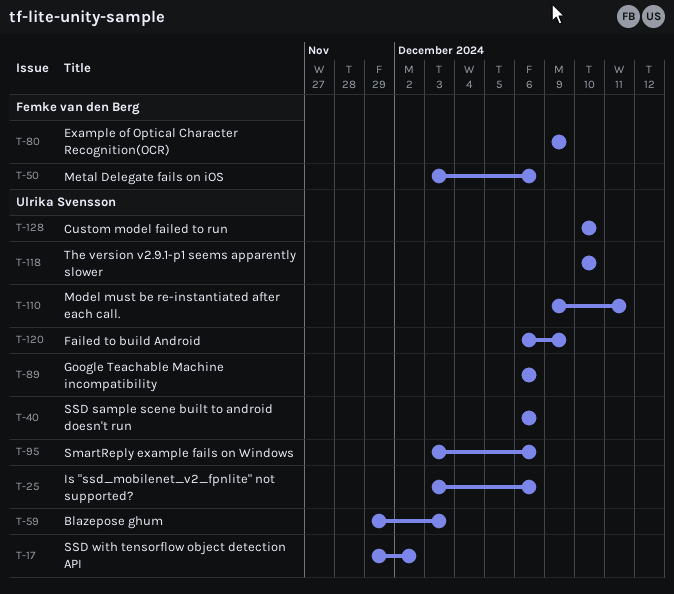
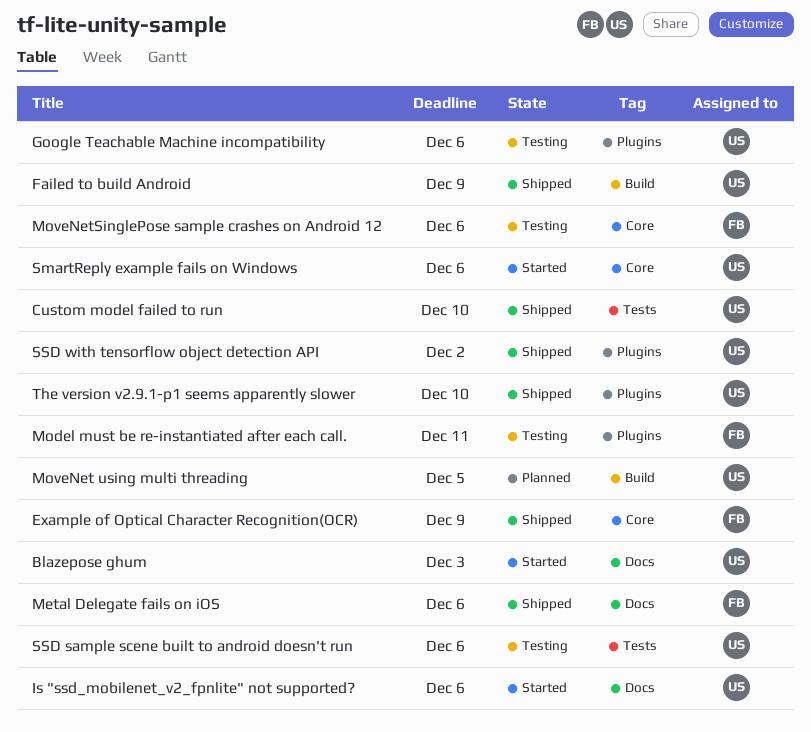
Model must be re-instantiated after each call., owner: Ulrika Svensson -> Femke van den Berg
MoveNet using multi threading: none -> present
MoveNetSinglePose sample crashes on Android 12: none -> present

